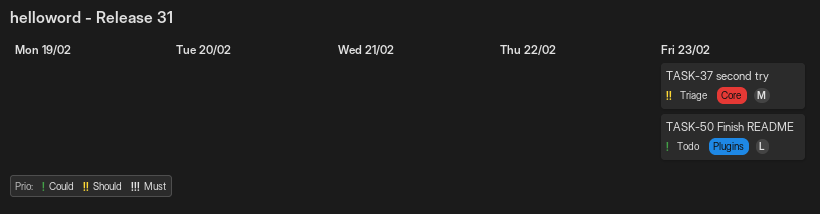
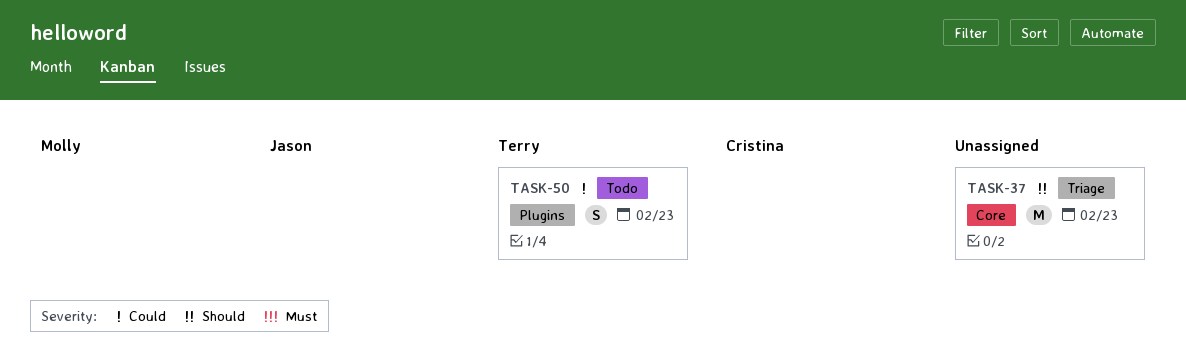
TASK-50, estimate: L -> S

